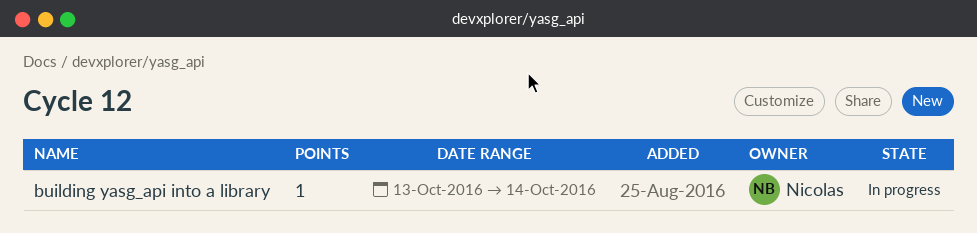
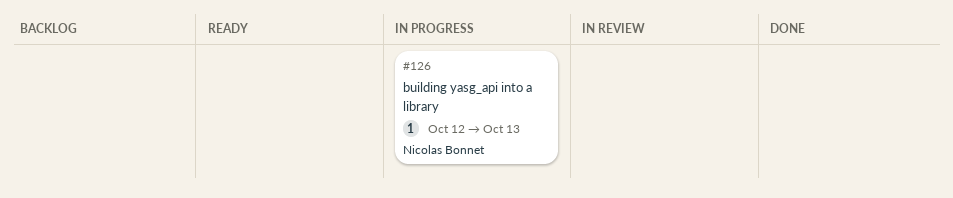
building yasg_api into a library, start: Oct 13 -> Oct 12
building yasg_api into a library, due: Oct 14 -> Oct 13

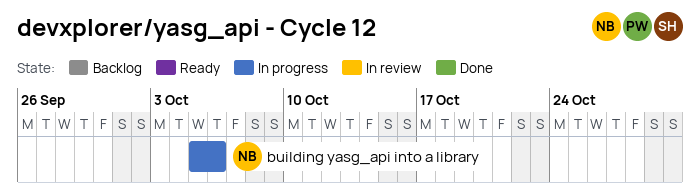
building yasg_api into a library, start: Oct 12 -> Oct 5
building yasg_api into a library, due: Oct 13 -> Oct 6

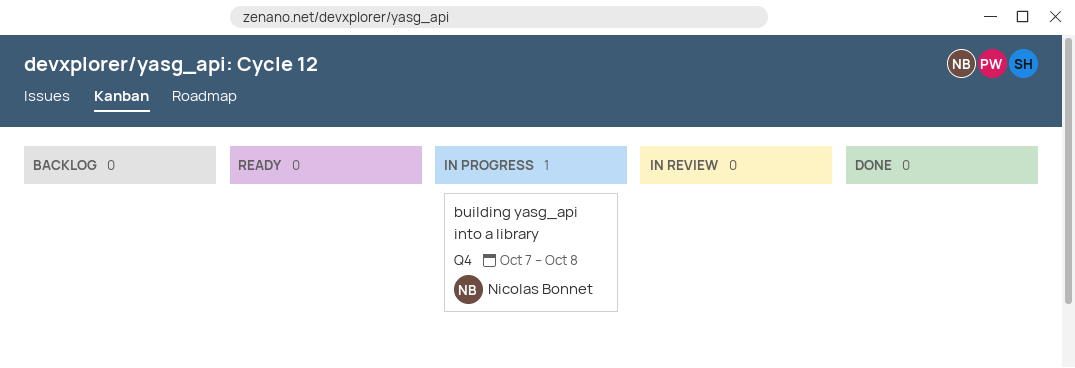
building yasg_api into a library, start: Oct 5 -> Oct 7
building yasg_api into a library, due: Oct 6 -> Oct 8

